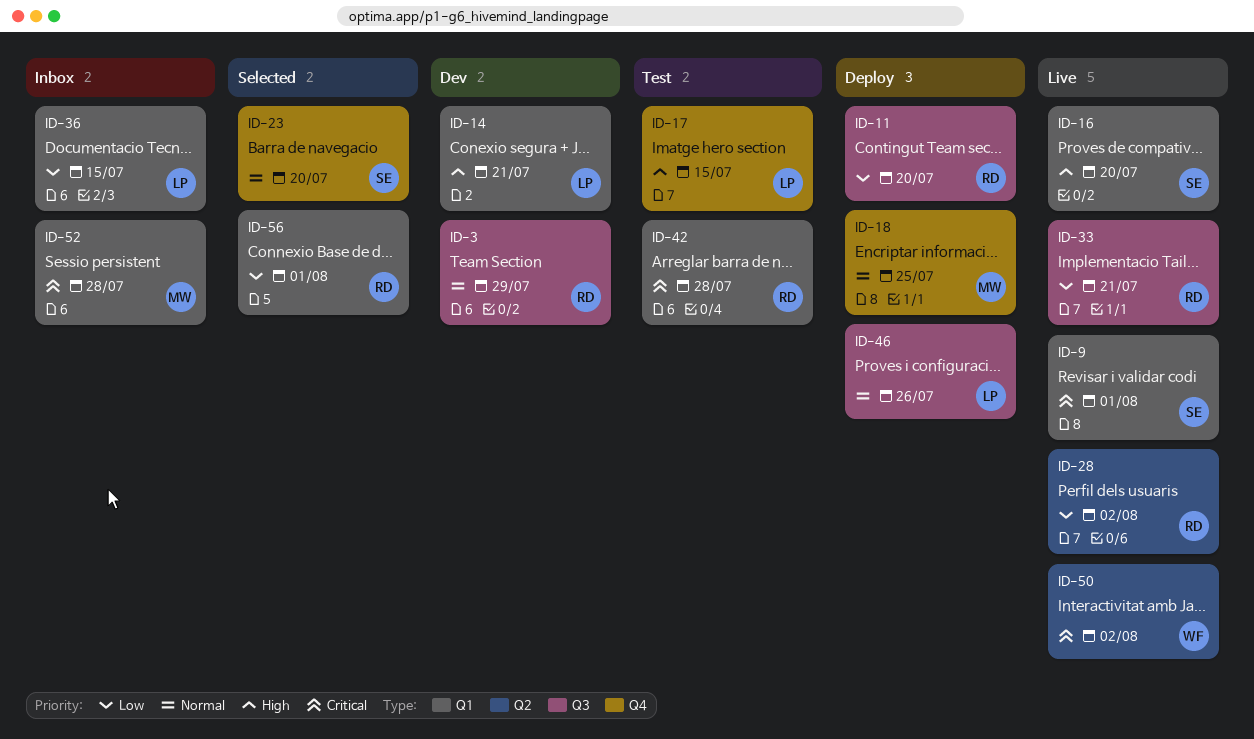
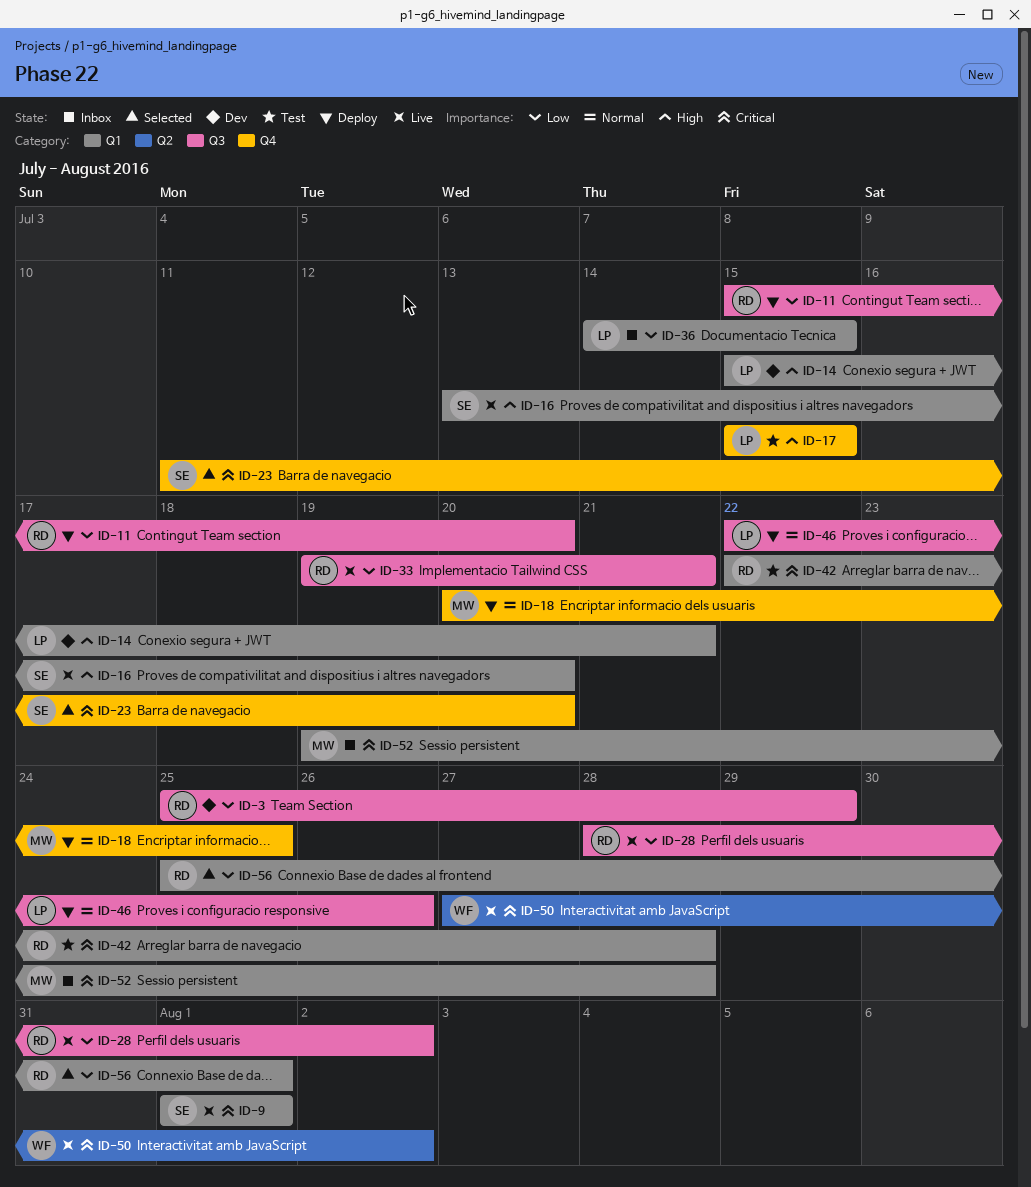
ID-3, priority: Normal -> Low
ID-23, priority: Normal -> Critical
ID-28, label: Q2 -> Q3

